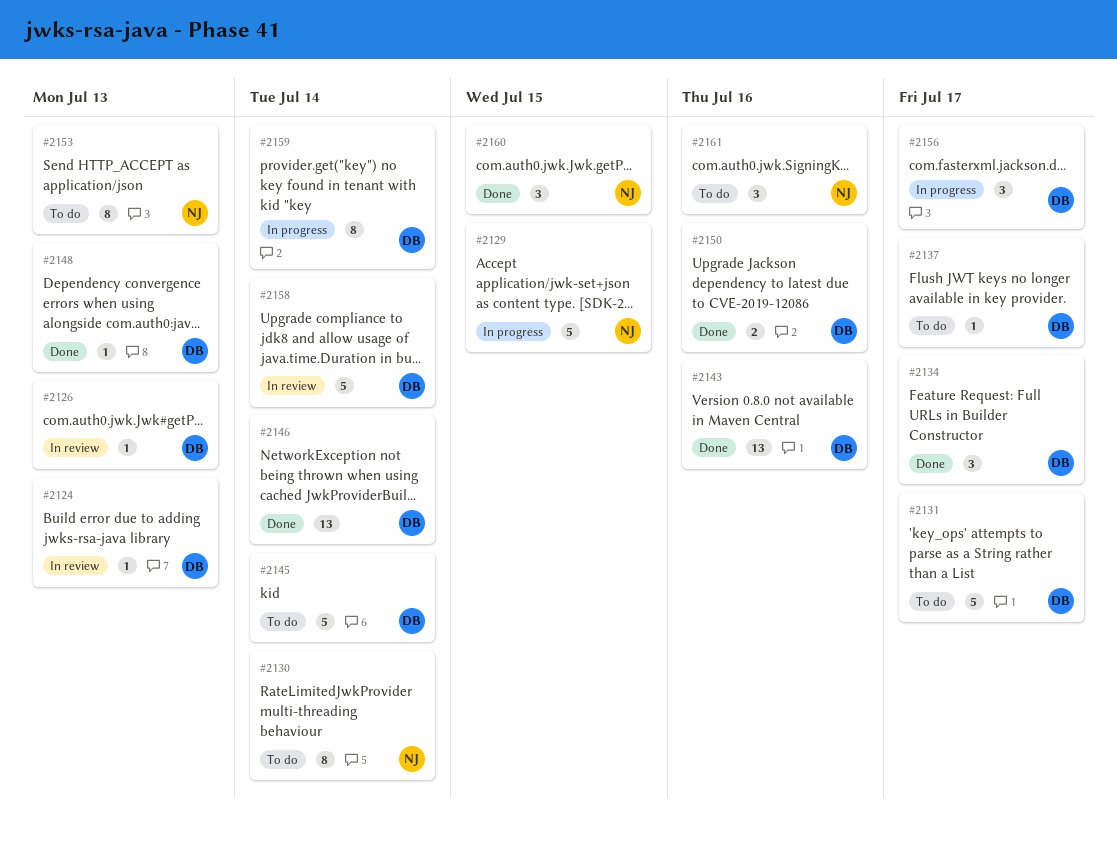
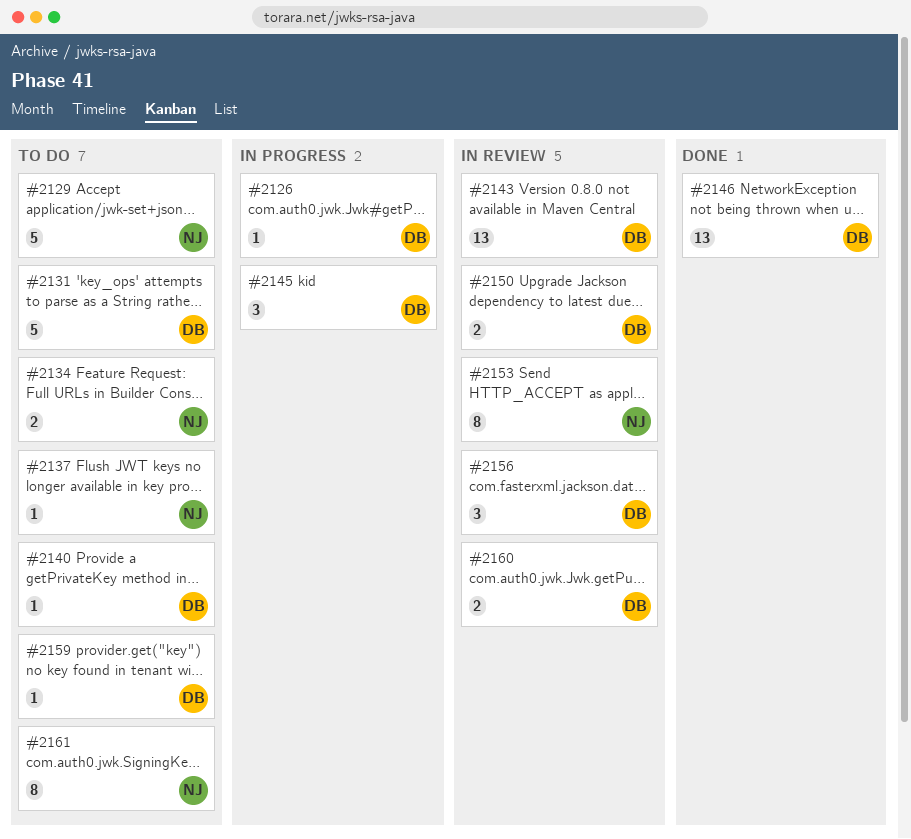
#2124: present -> none
#2126, status: In review -> In progress
#2129, status: In progress -> To do
#2130: present -> none
#2134, status: Done -> To do
#2134, owner: DB -> NJ
#2134, estimate: 3 -> 2
#2137, owner: DB -> NJ
#2140: none -> present
#2143, status: Done -> In review
#2145, status: To do -> In progress
#2145, estimate: 5 -> 3
#2148: present -> none
#2150, status: Done -> In review
#2153, status: To do -> In review
#2156, status: In progress -> In review
#2158: present -> none
#2159, status: In progress -> To do
#2159, estimate: 8 -> 1
#2160, status: Done -> In review
#2160, owner: NJ -> DB
#2160, estimate: 3 -> 2
#2161, estimate: 3 -> 8

